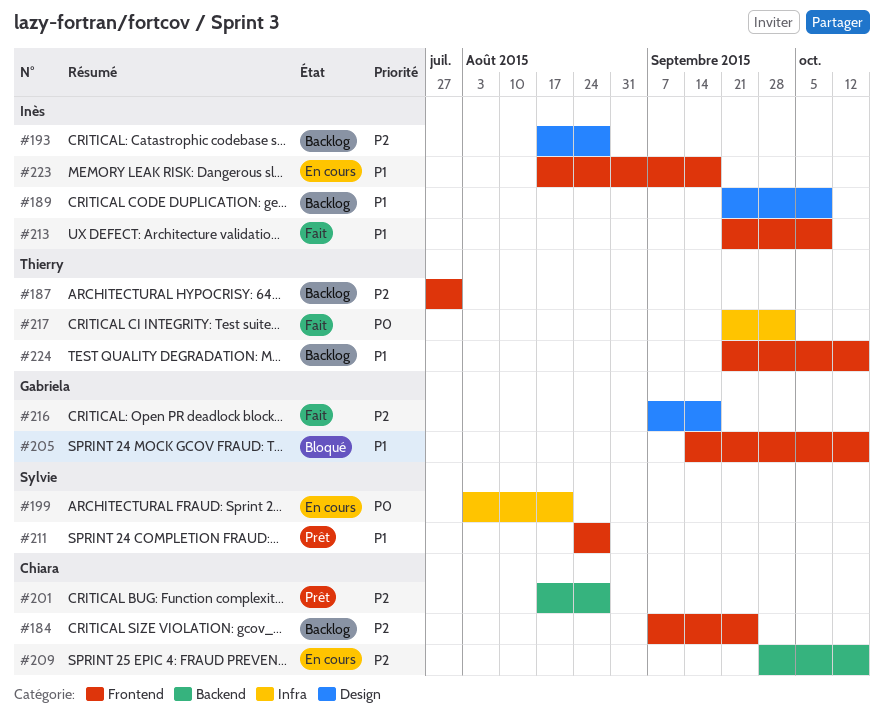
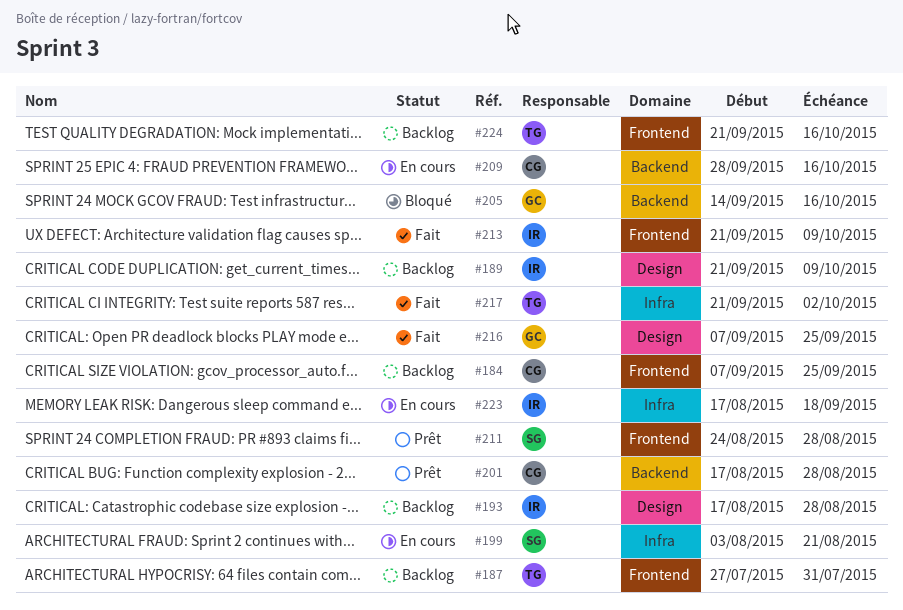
#205, label: Frontend -> Backend
#216, due: Sep 18 -> Sep 25
#223, label: Frontend -> Infra

